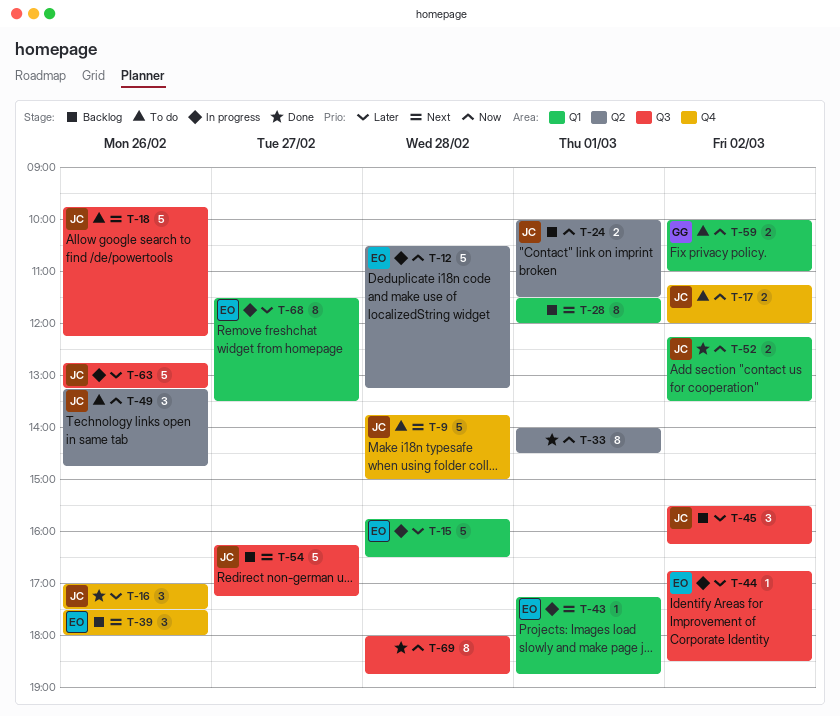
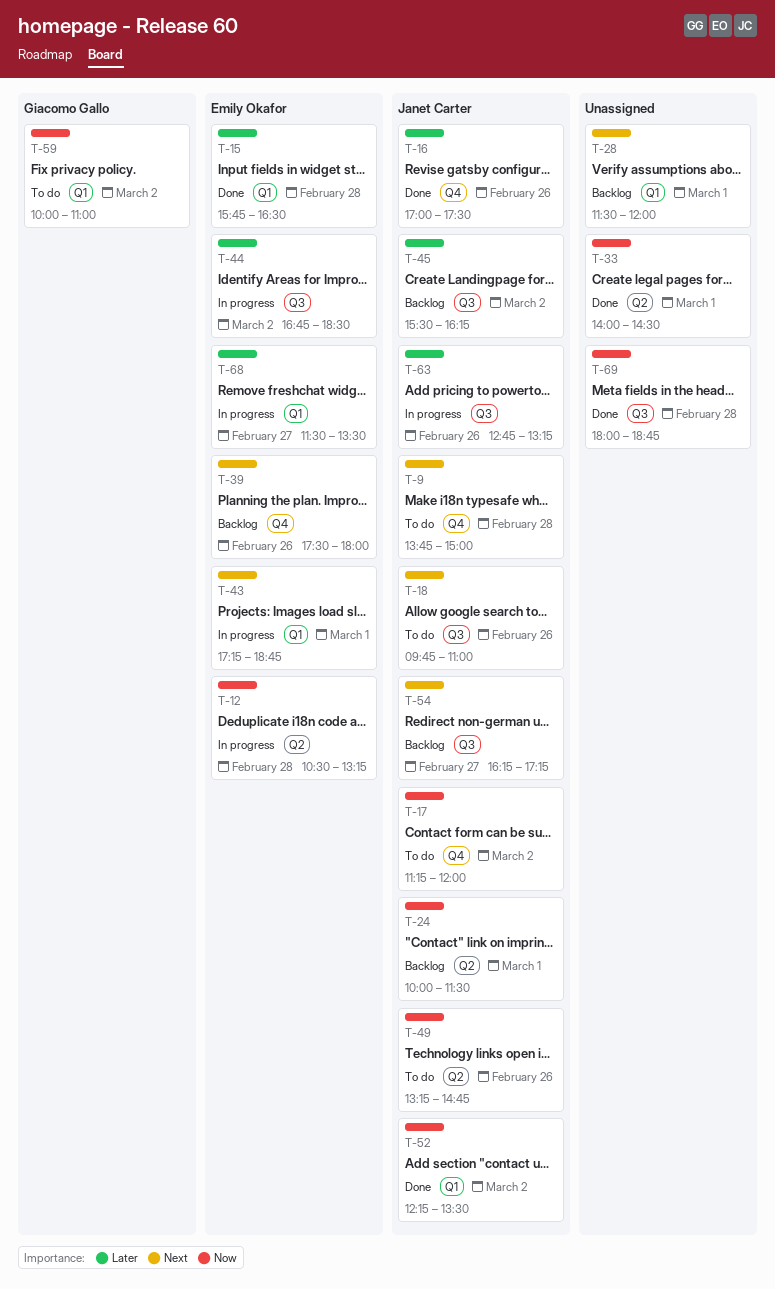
T-15, status: In progress -> Done
T-18, ends: 12:15 -> 11:00

